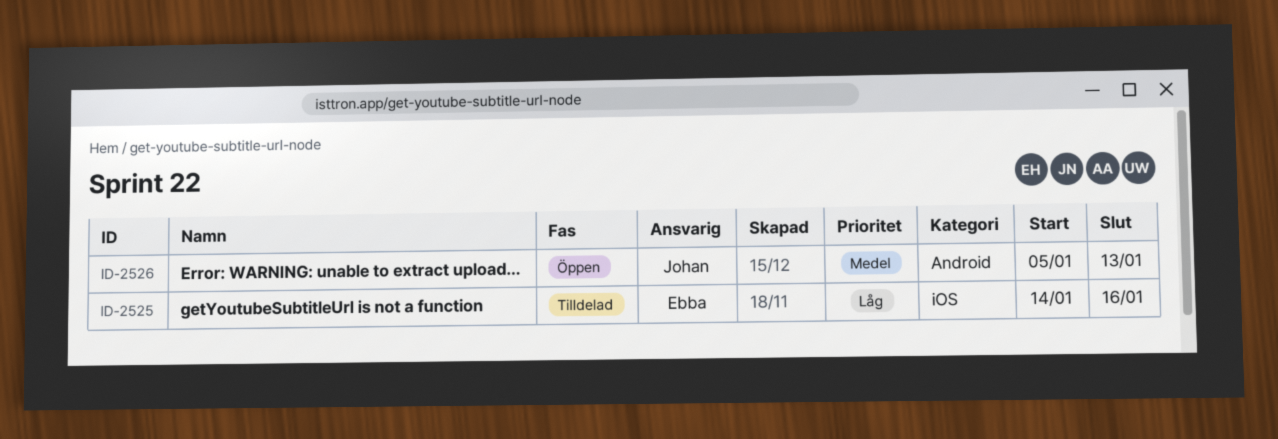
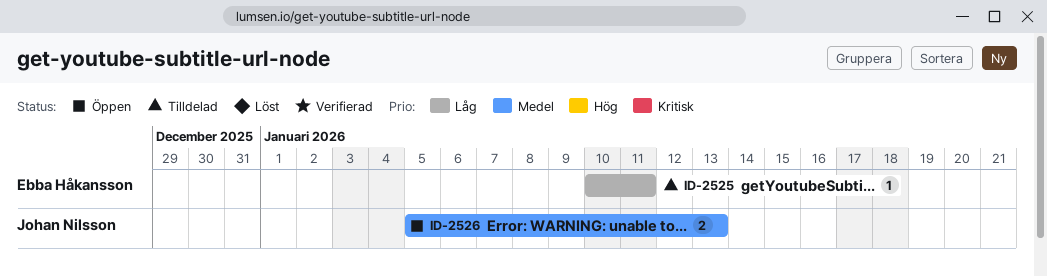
ID-2525, start: Jan 14 -> Jan 10
ID-2525, due: Jan 16 -> Jan 11

